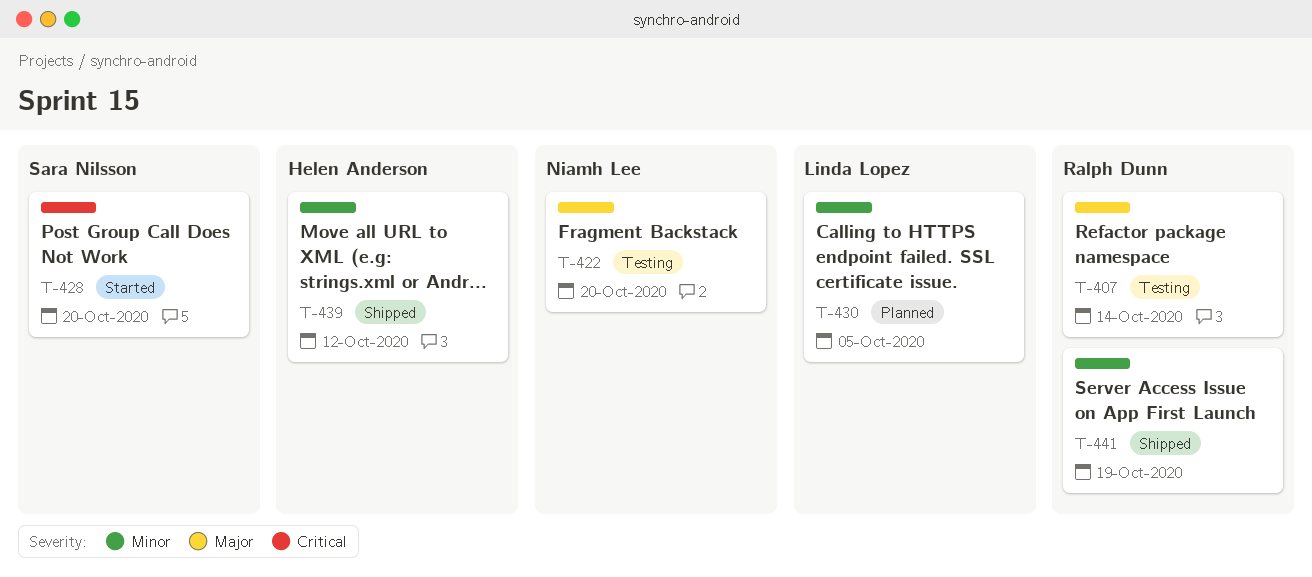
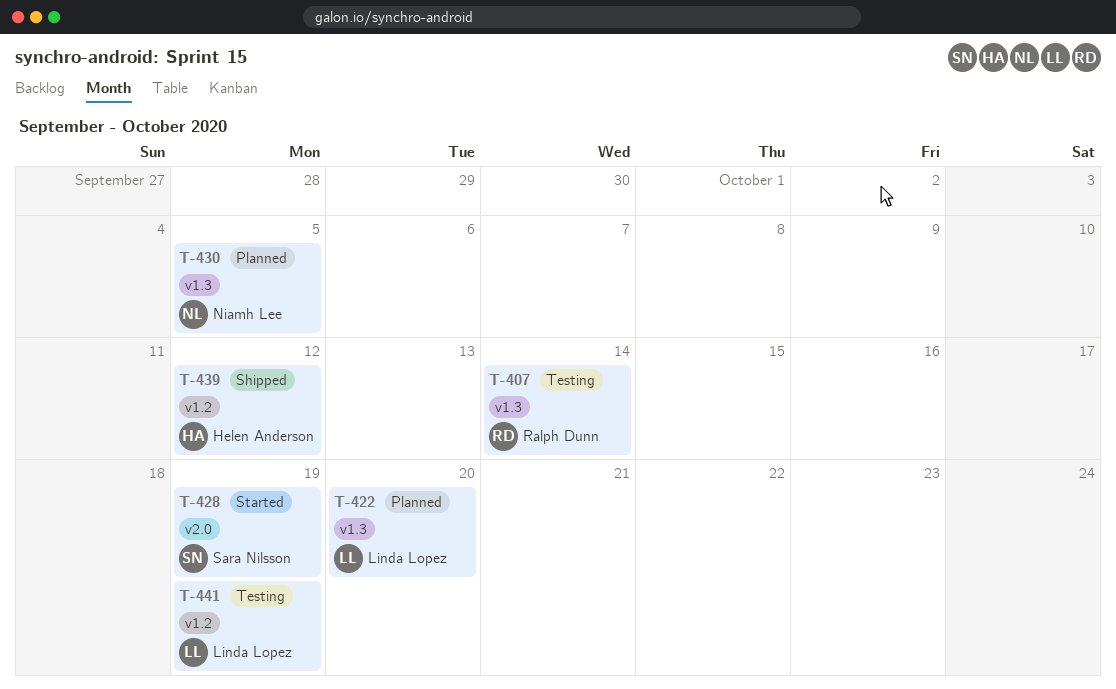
T-422, status: Testing -> Planned
T-422, owner: Niamh Lee -> Linda Lopez
T-428, due: Oct 20 -> Oct 19
T-430, owner: Linda Lopez -> Niamh Lee
T-441, status: Shipped -> Testing
T-441, owner: Ralph Dunn -> Linda Lopez

